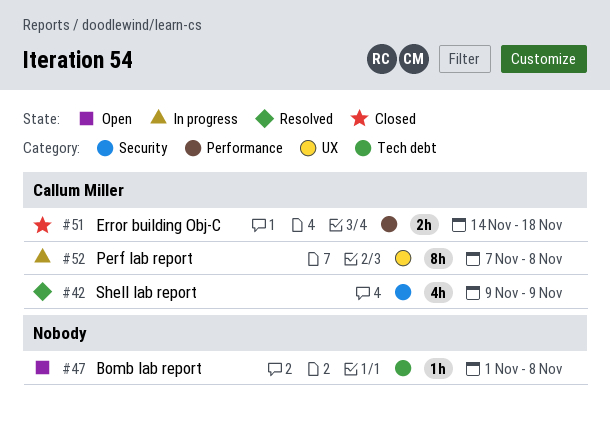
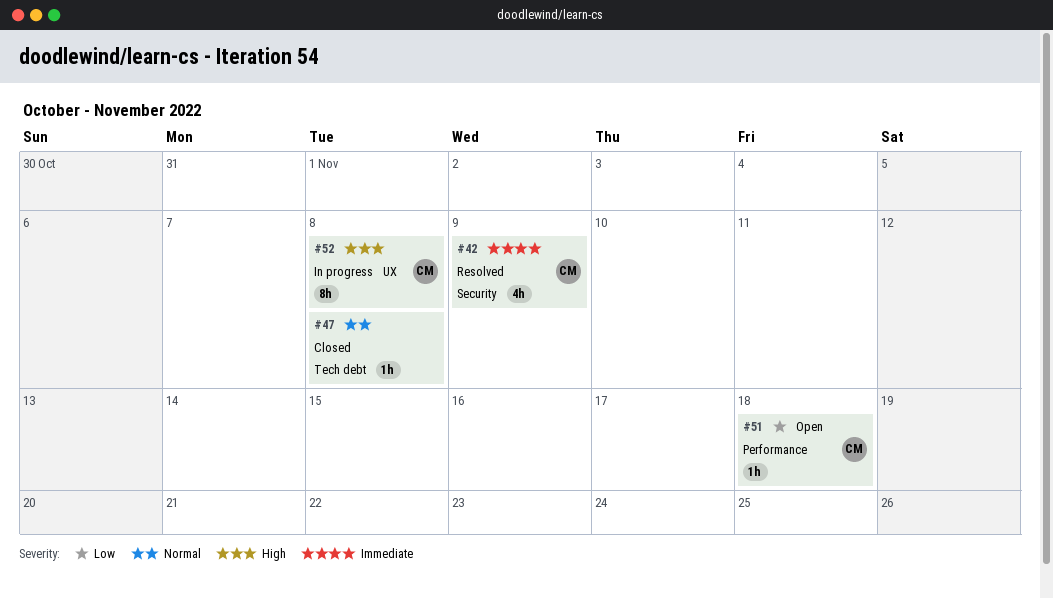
#47, status: Open -> Closed
#51, status: Closed -> Open
#51, estimate: 2h -> 1h

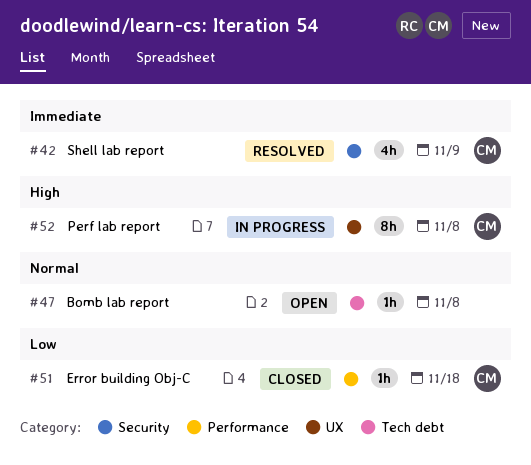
#47, status: Closed -> Open
#51, status: Open -> Closed

